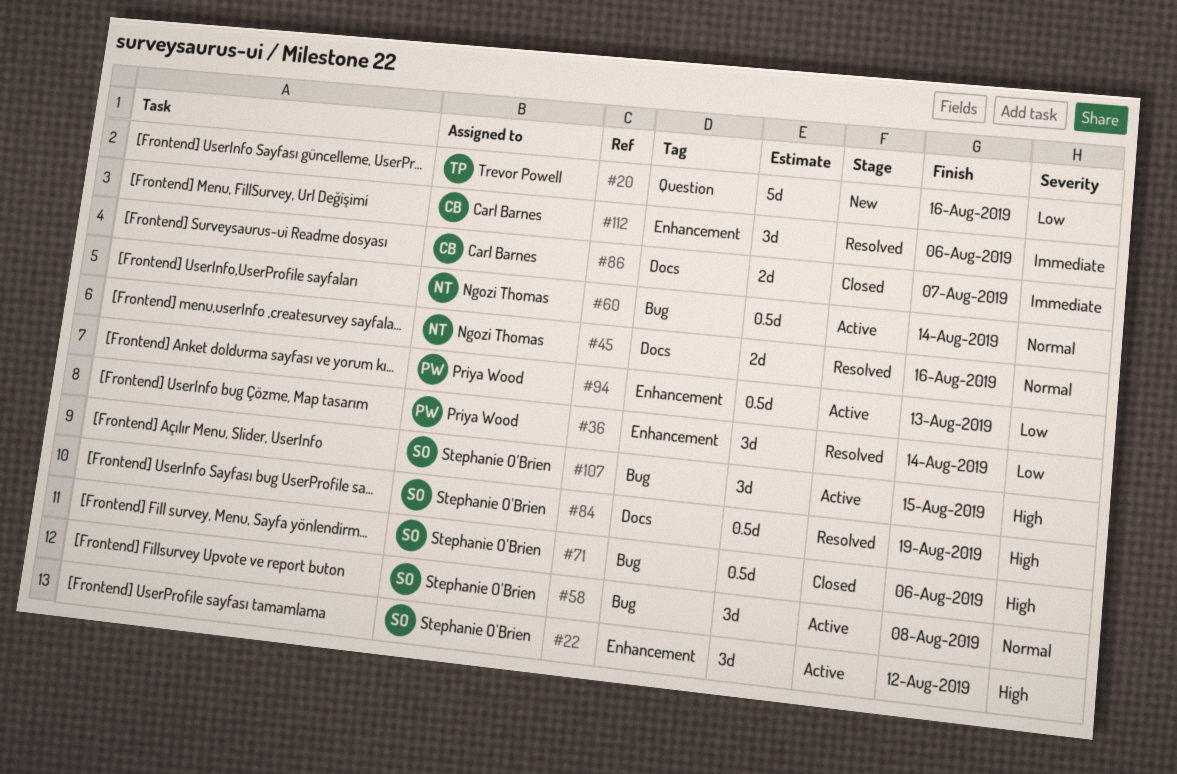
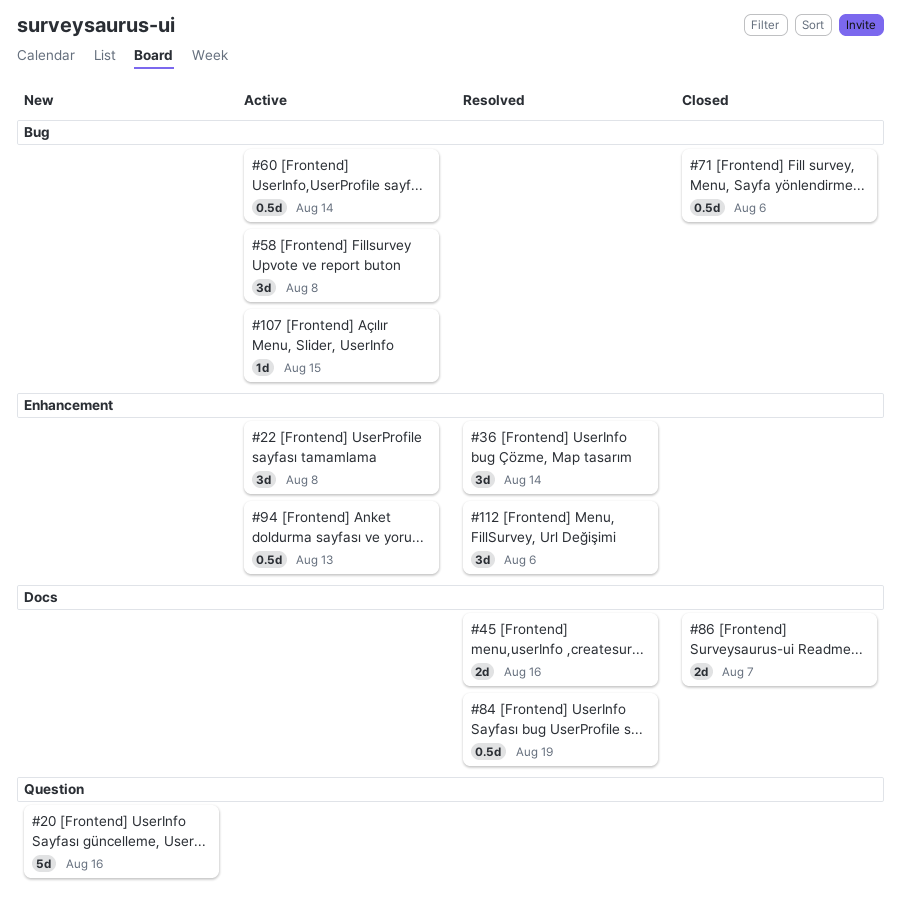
#22, due: Aug 12 -> Aug 8
#107, estimate: 3d -> 1d

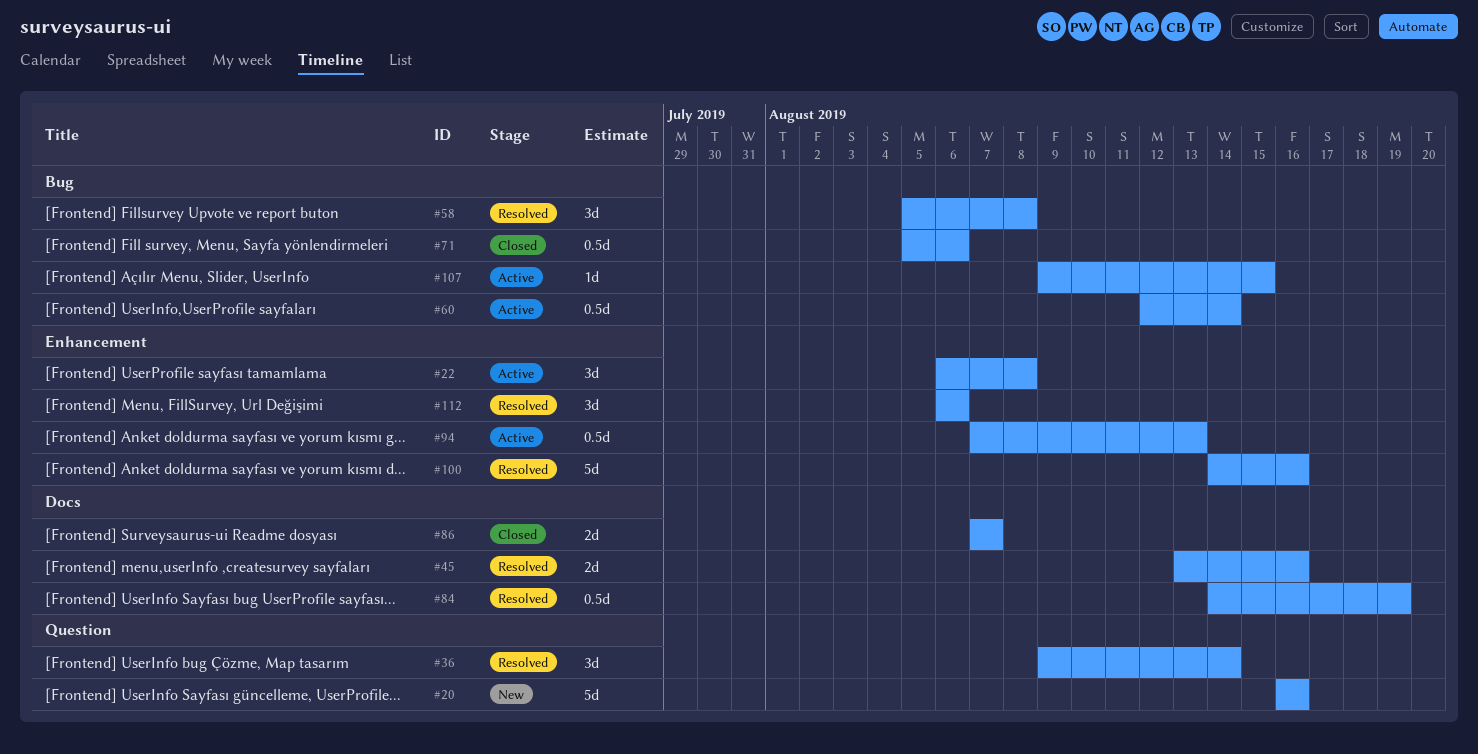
#36, label: Enhancement -> Question
#58, status: Active -> Resolved
#100: none -> present

